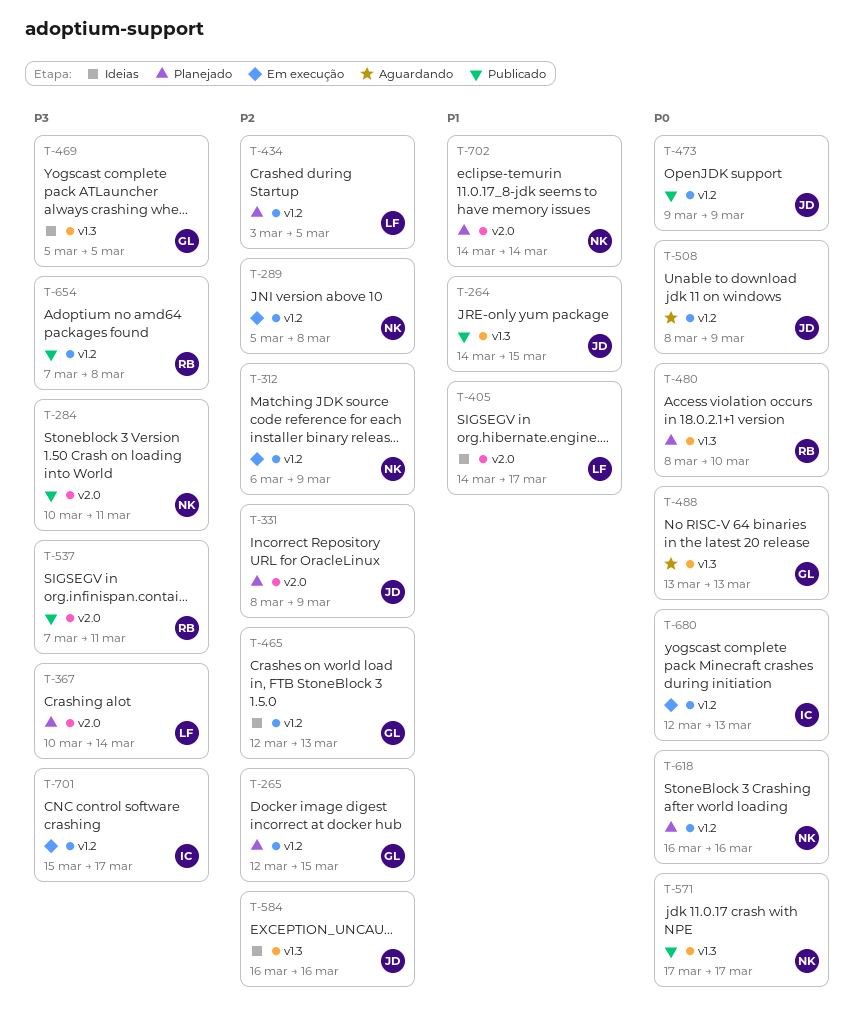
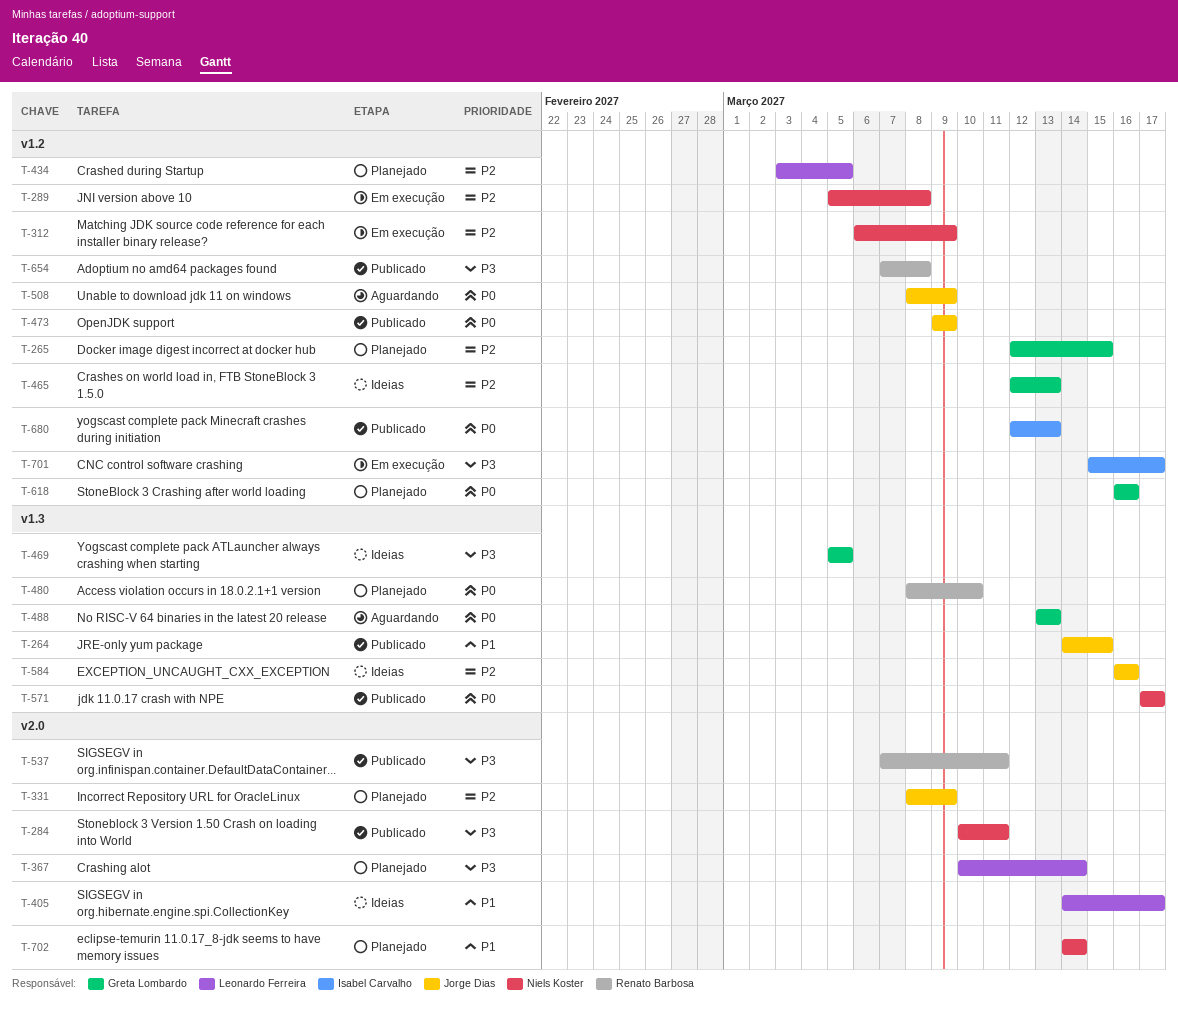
T-618, owner: Niels Koster -> Greta Lombardo
T-680, status: Em execução -> Publicado

